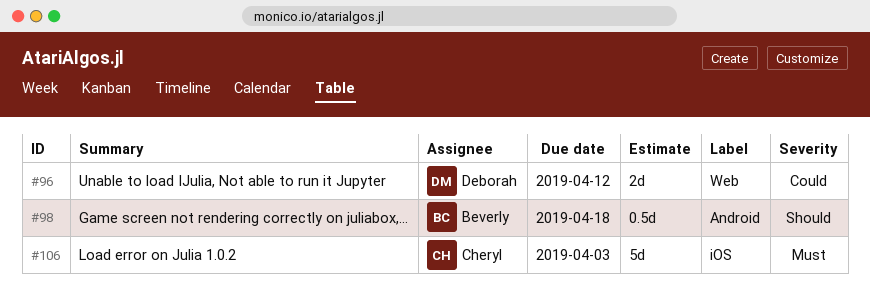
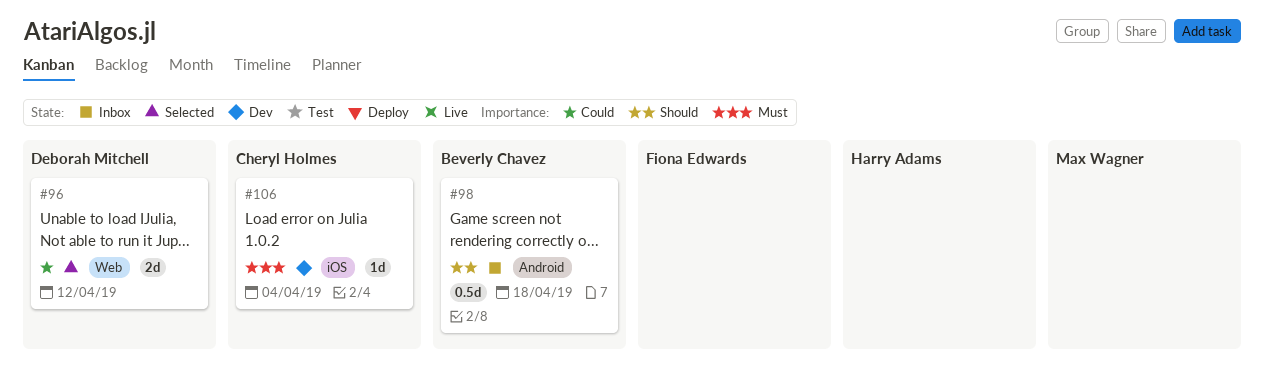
#106, estimate: 5d -> 1d
#106, due: Apr 3 -> Apr 4

